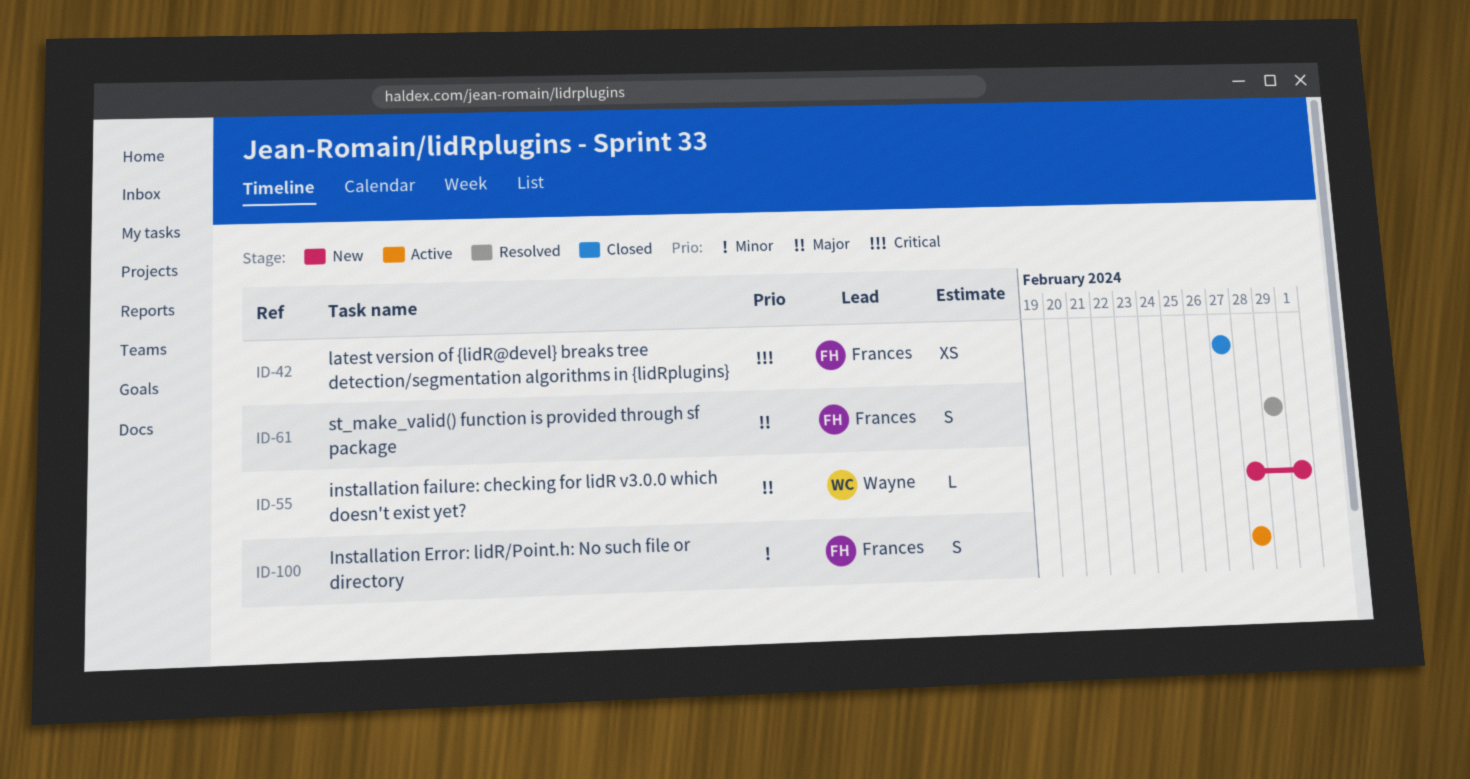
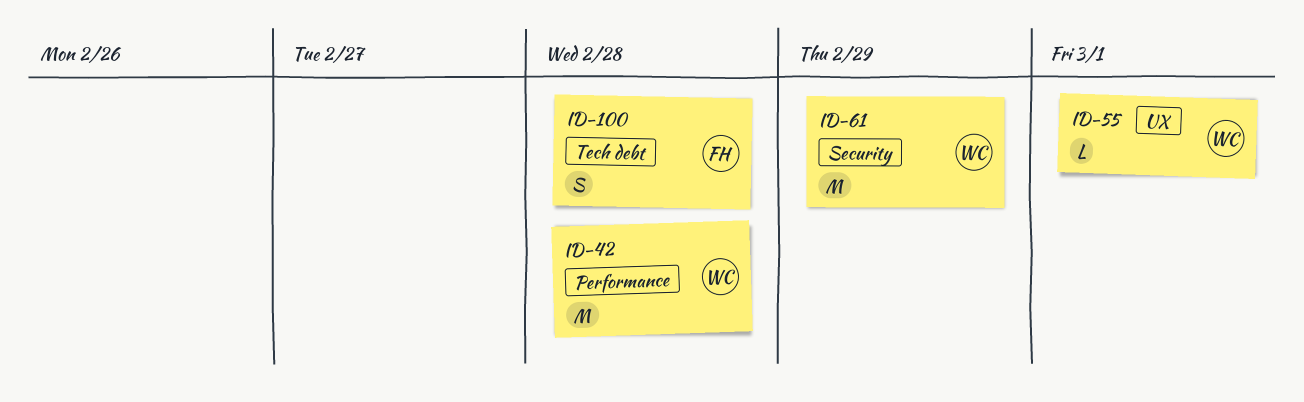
ID-42, owner: Frances -> Wayne
ID-42, estimate: XS -> M
ID-42, due: Feb 27 -> Feb 28
ID-61, owner: Frances -> Wayne
ID-61, estimate: S -> M

